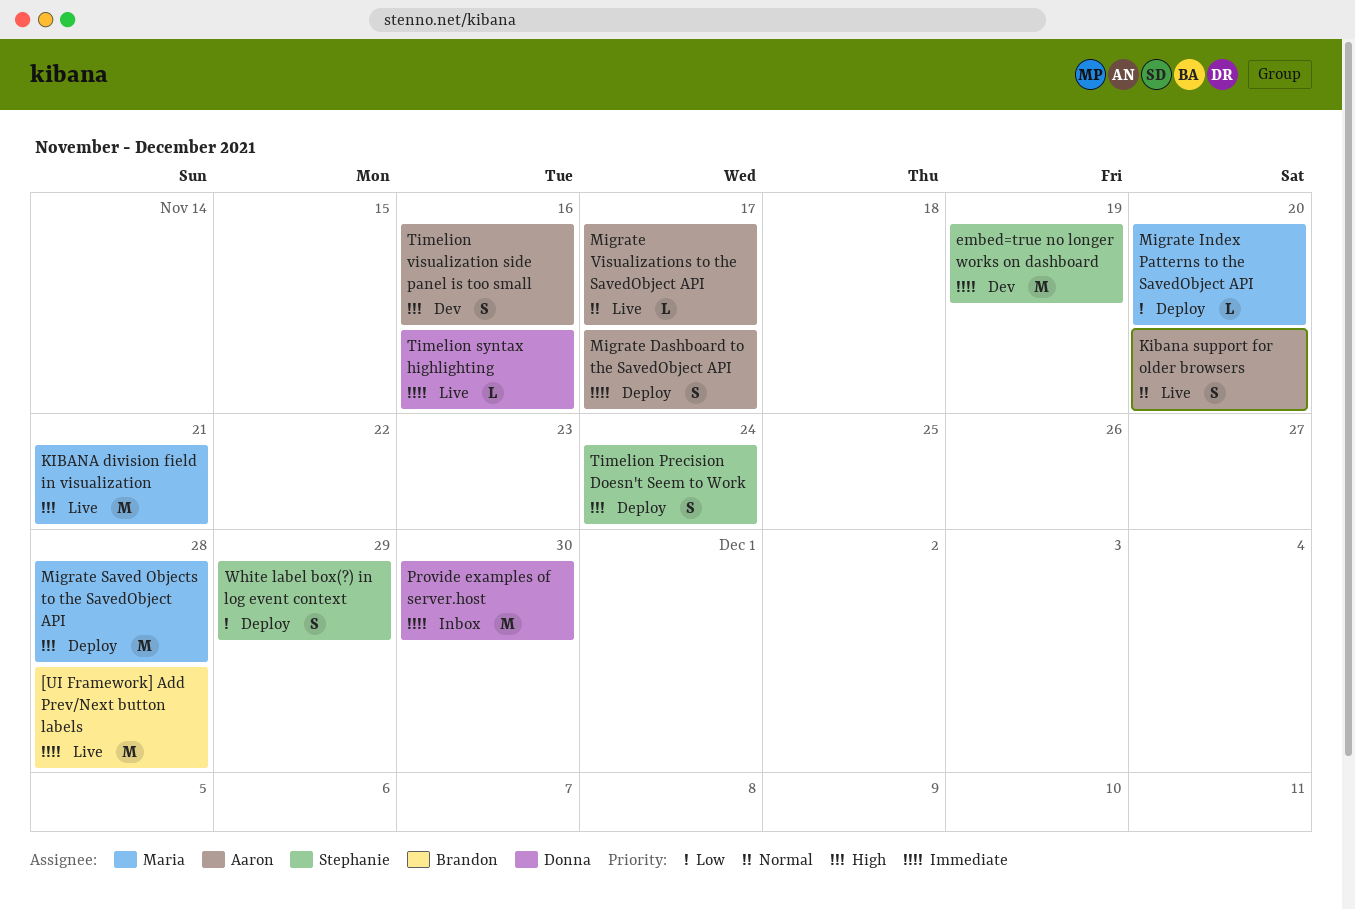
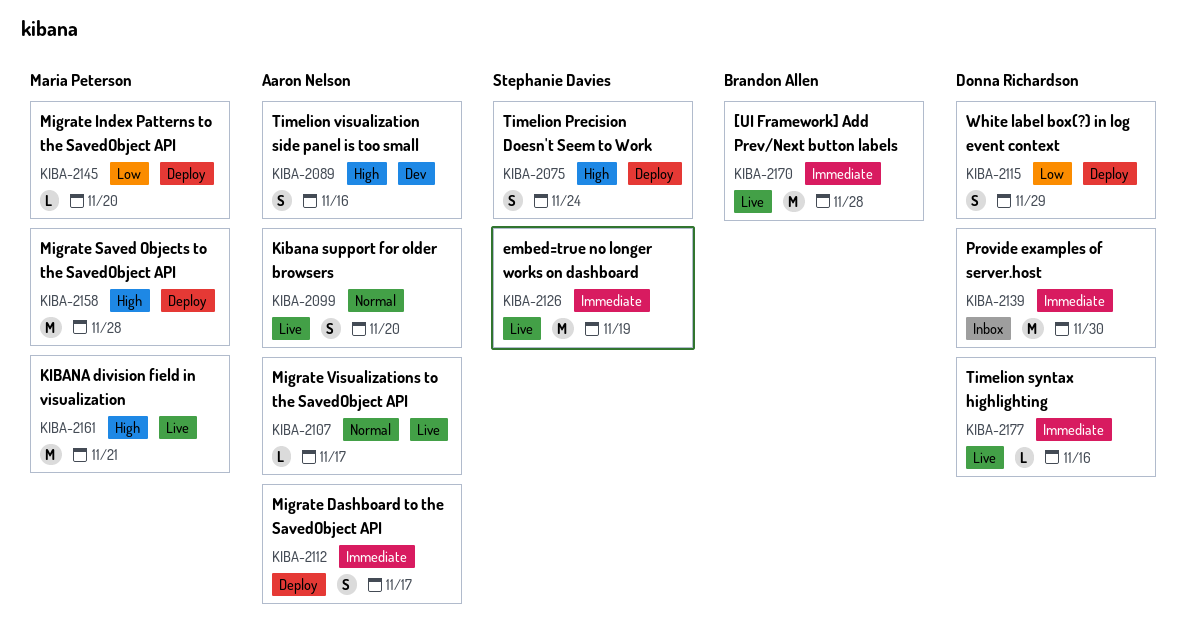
embed=true no longer works on dashboard, status: Dev -> Live
White label box(?) in log event context, owner: Stephanie Davies -> Donna Richardson

